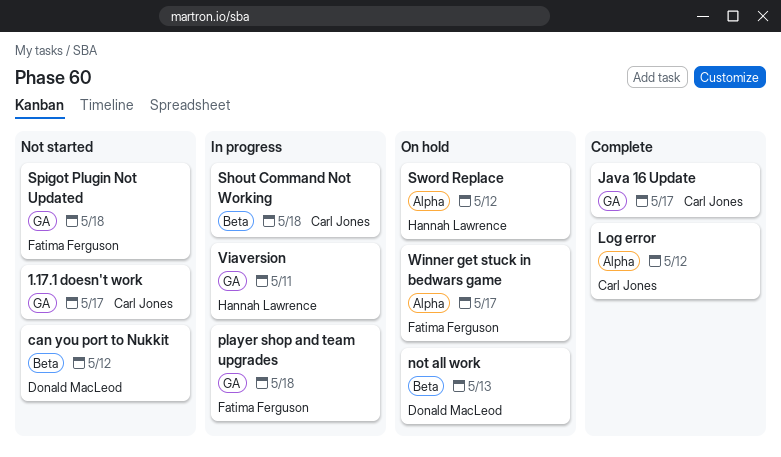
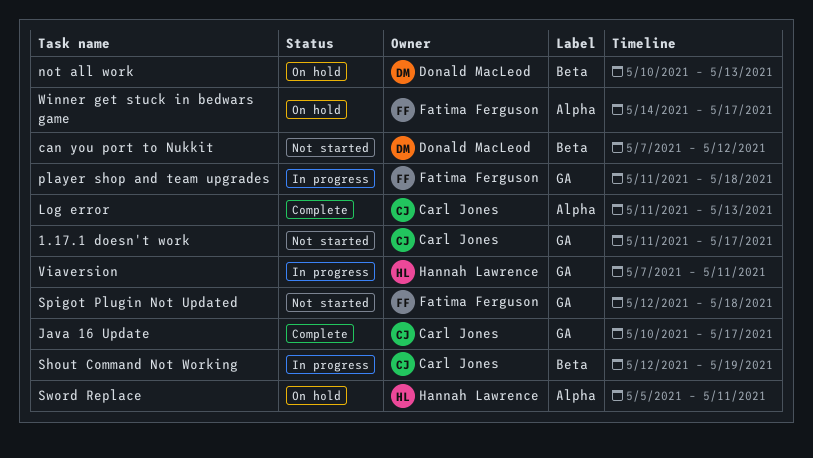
Log error, due: May 12 -> May 13
Shout Command Not Working, due: May 18 -> May 19
Sword Replace, due: May 12 -> May 11

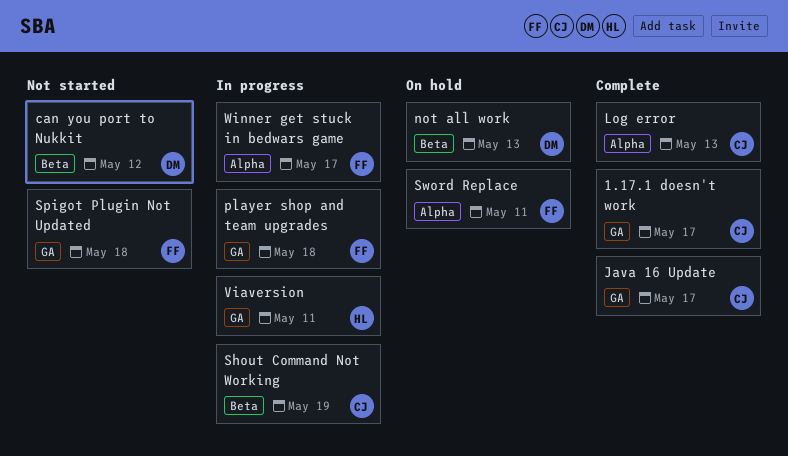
1.17.1 doesn't work, status: Not started -> Complete
Sword Replace, owner: Hannah Lawrence -> Fatima Ferguson
Winner get stuck in bedwars game, status: On hold -> In progress

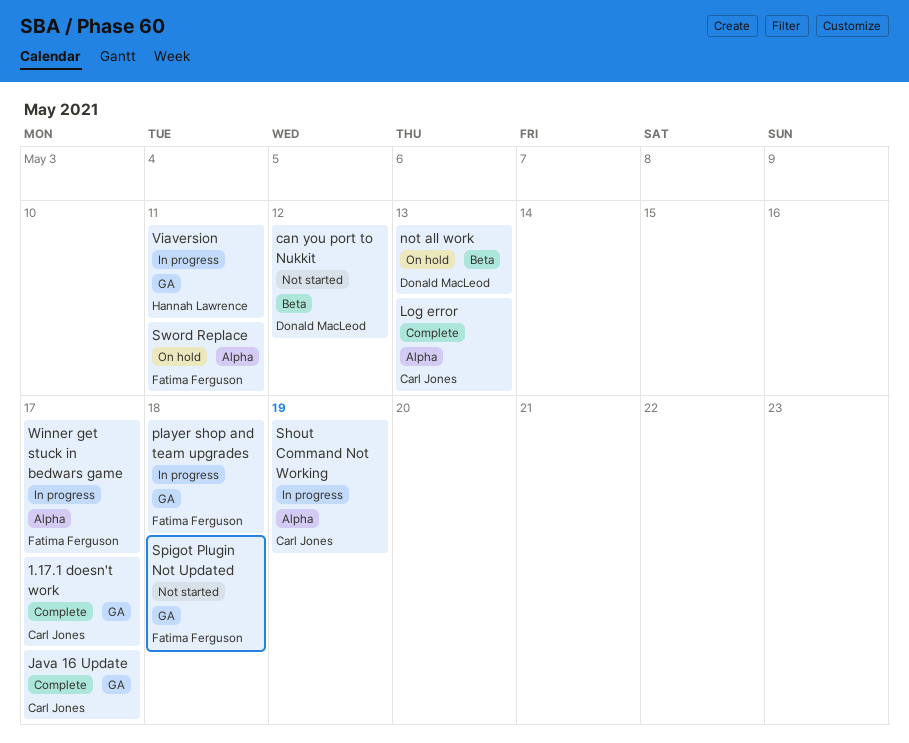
Shout Command Not Working, label: Beta -> Alpha

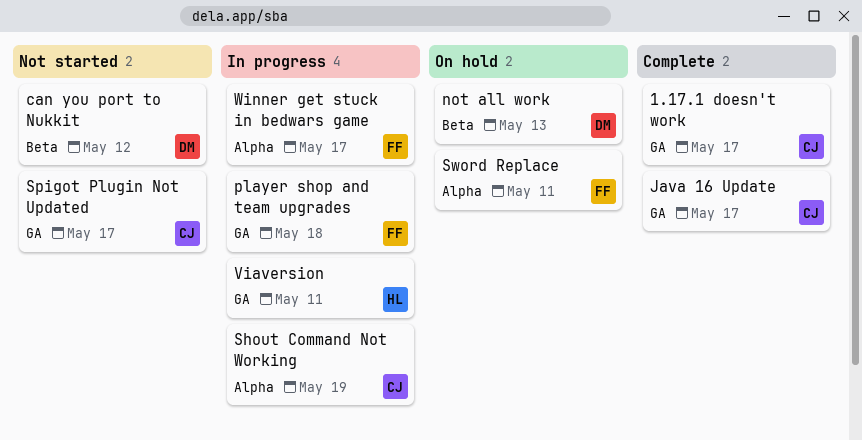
Log error: present -> none
Spigot Plugin Not Updated, owner: Fatima Ferguson -> Carl Jones
Spigot Plugin Not Updated, due: May 18 -> May 17

